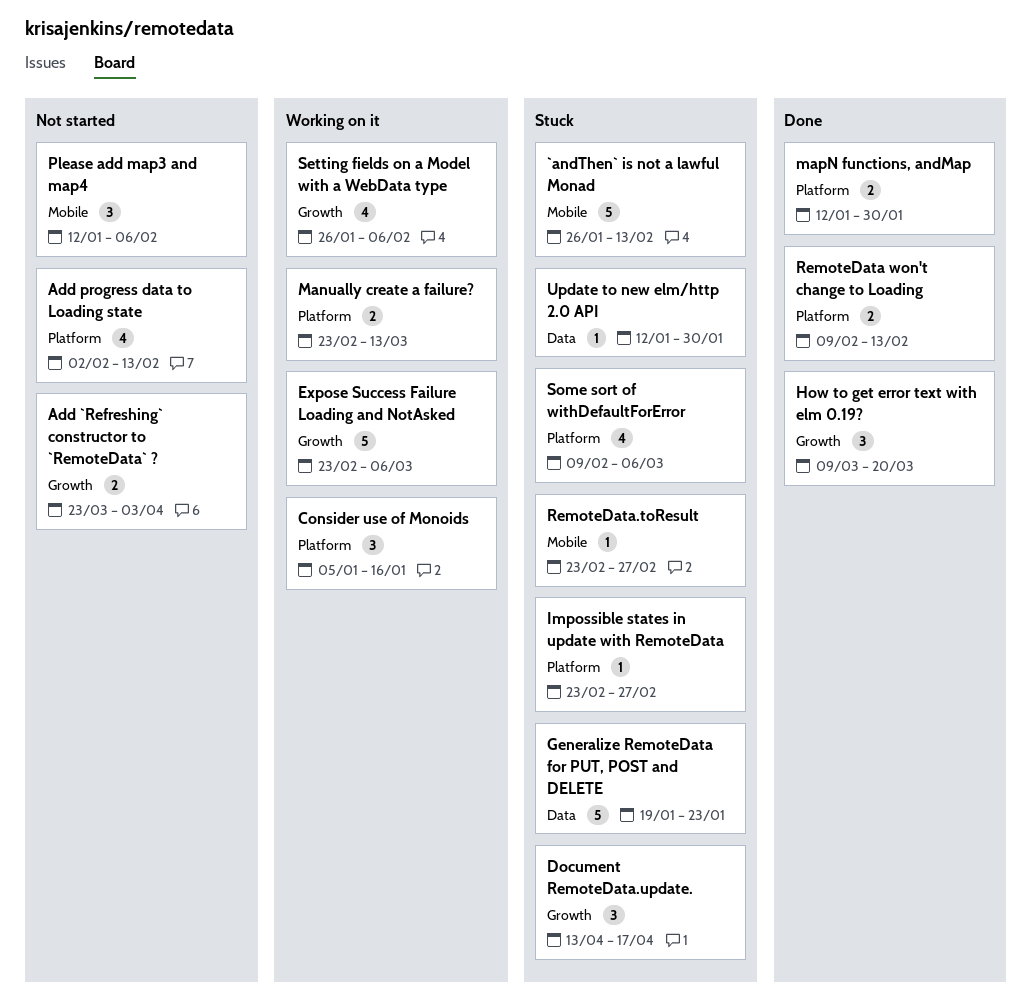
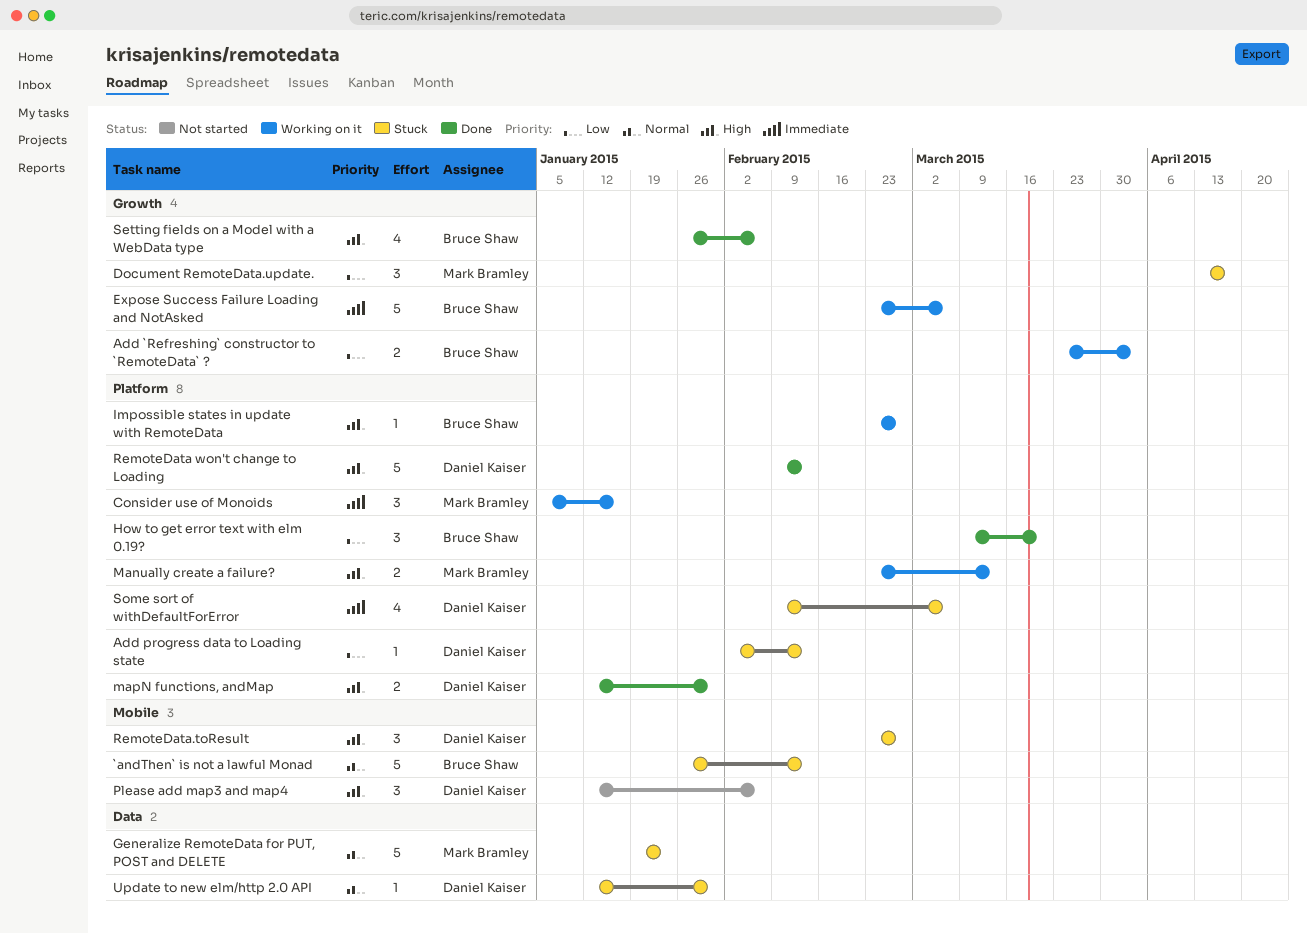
Add `Refreshing` constructor to `RemoteData` ?, status: Not started -> Working on it
Add progress data to Loading state, status: Not started -> Stuck
Add progress data to Loading state, estimate: 4 -> 1
How to get error text with elm 0.19?, label: Growth -> Platform
Impossible states in update with RemoteData, status: Stuck -> Working on it
RemoteData won't change to Loading, estimate: 2 -> 5
RemoteData.toResult, estimate: 1 -> 3
Setting fields on a Model with a WebData type, status: Working on it -> Done

